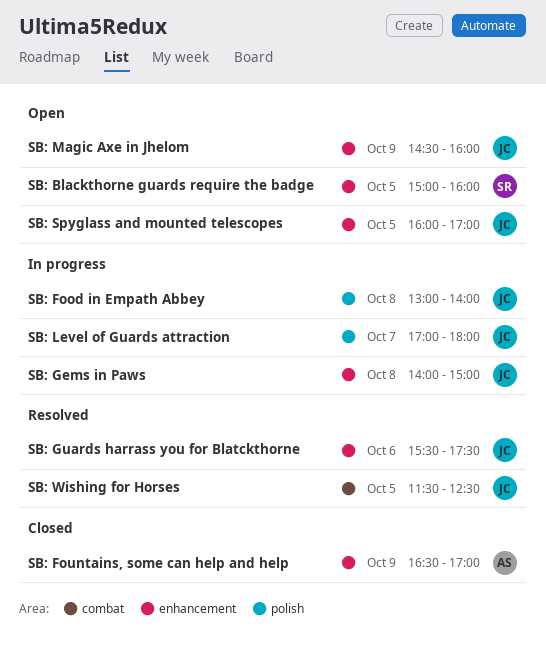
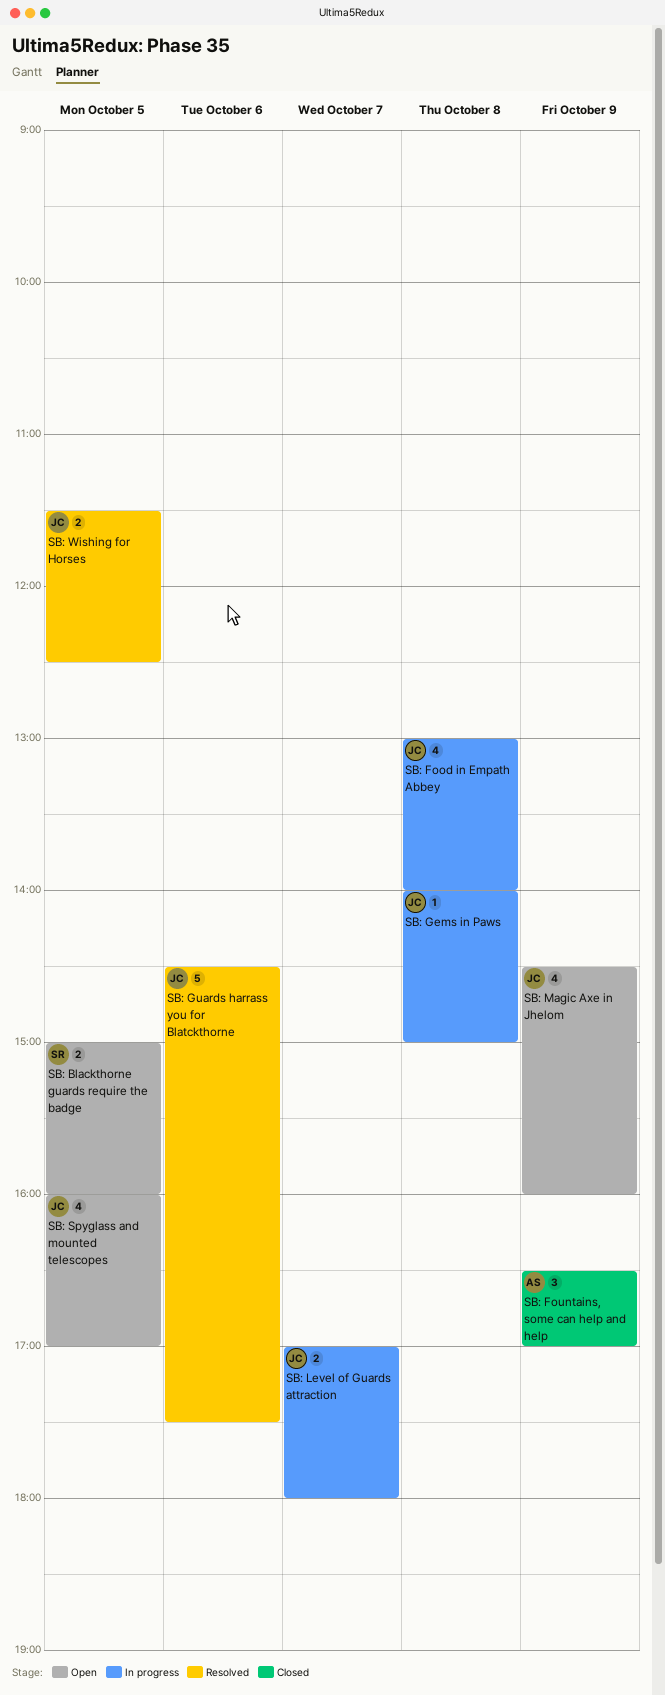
SB: Guards harrass you for Blatckthorne, begins: 15:30 -> 14:30

